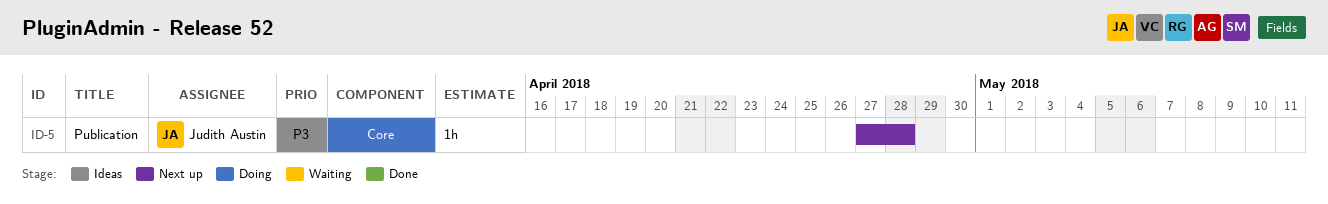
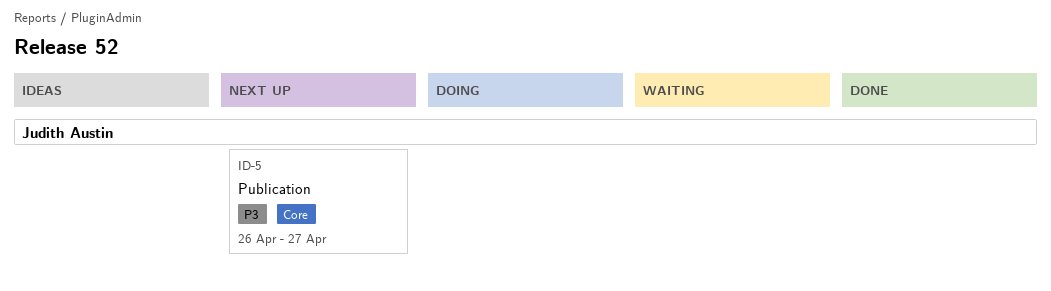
ID-5, start: Apr 27 -> Apr 26
ID-5, due: Apr 28 -> Apr 27

